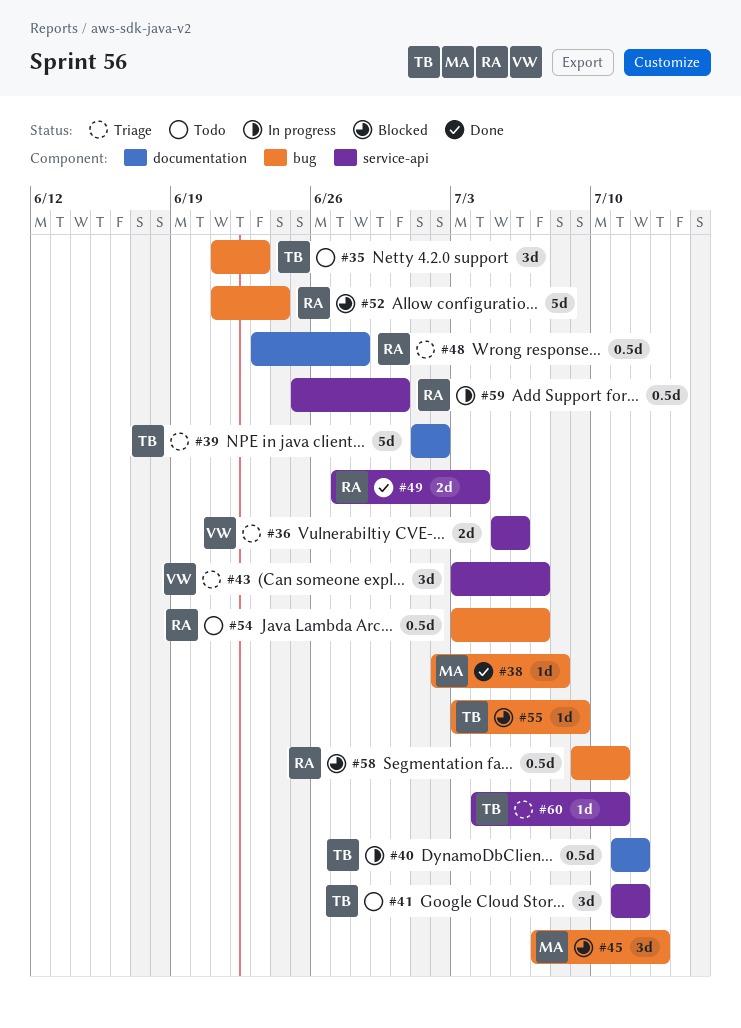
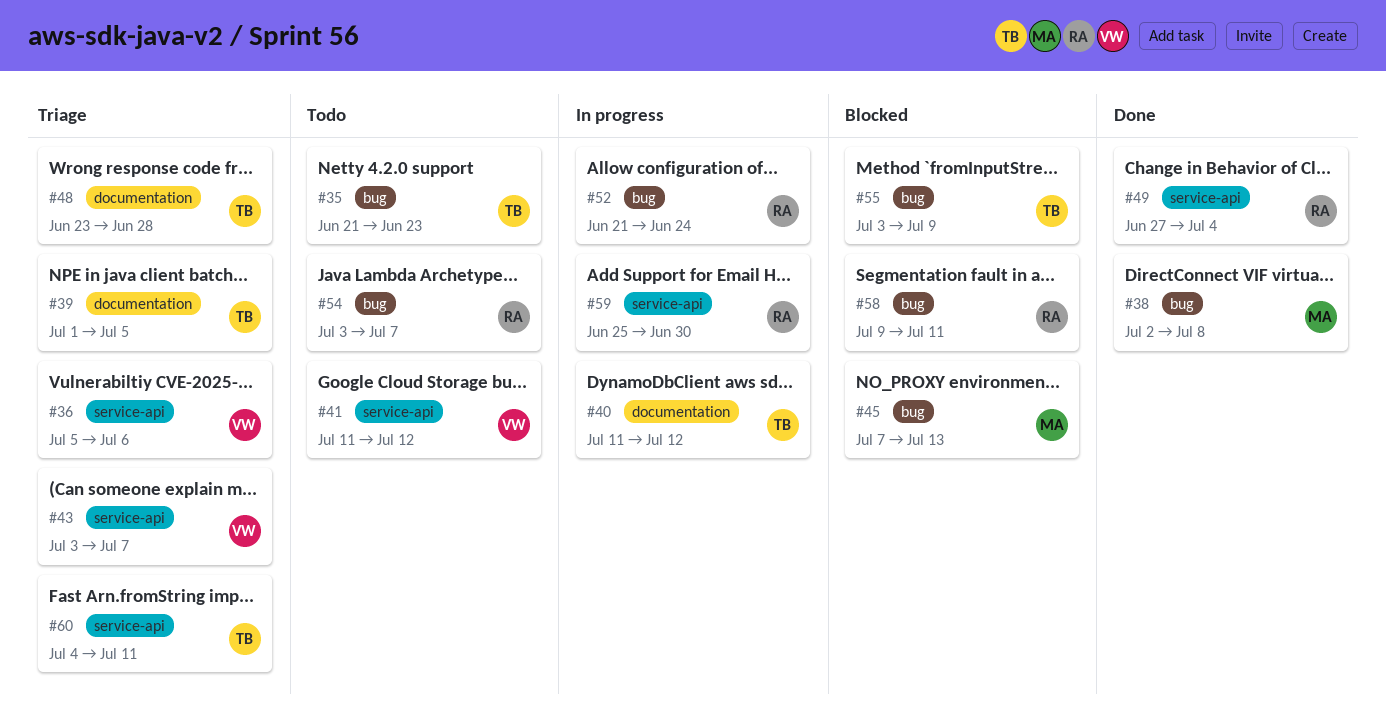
#39, due: Jul 2 -> Jul 5
#41, owner: TB -> VW
#48, owner: RA -> TB
#52, status: Blocked -> In progress

